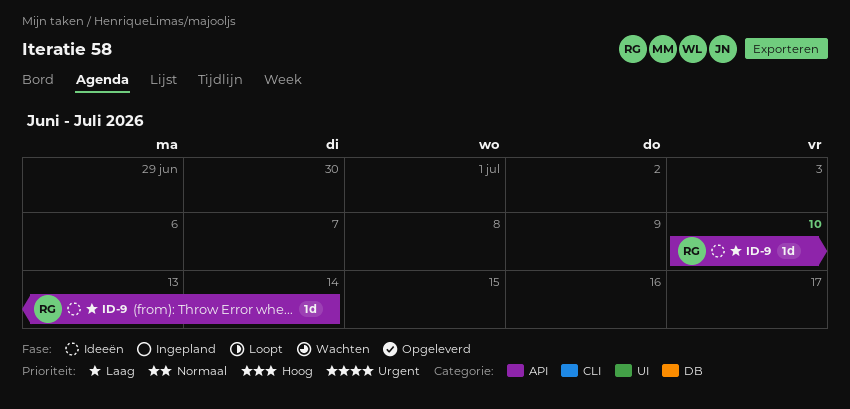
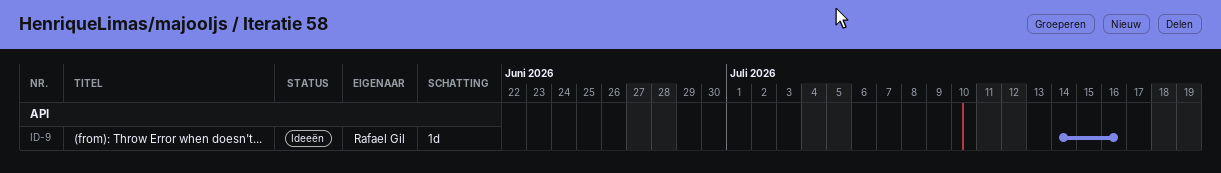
ID-9, start: Jul 10 -> Jul 14
ID-9, due: Jul 14 -> Jul 16

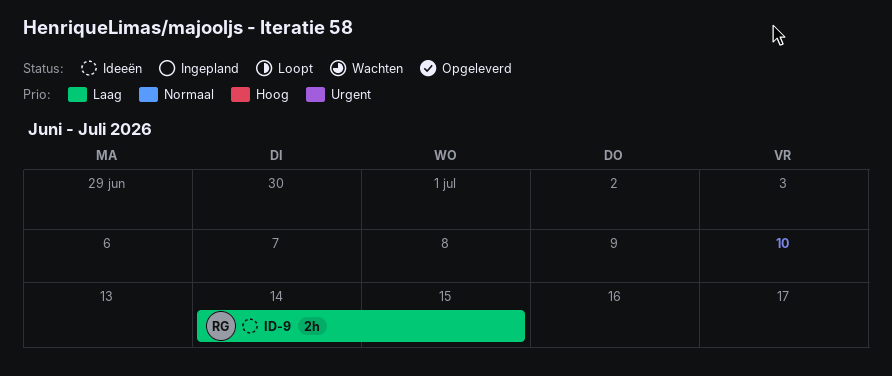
ID-9, estimate: 1d -> 2h
ID-9, due: Jul 16 -> Jul 15

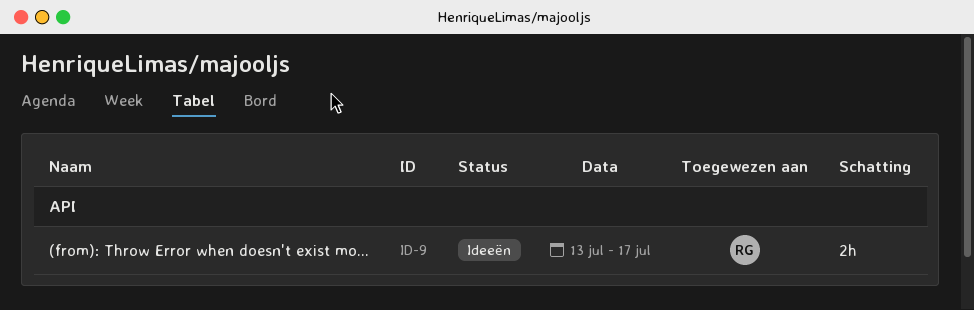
ID-9, start: Jul 14 -> Jul 13
ID-9, due: Jul 15 -> Jul 17

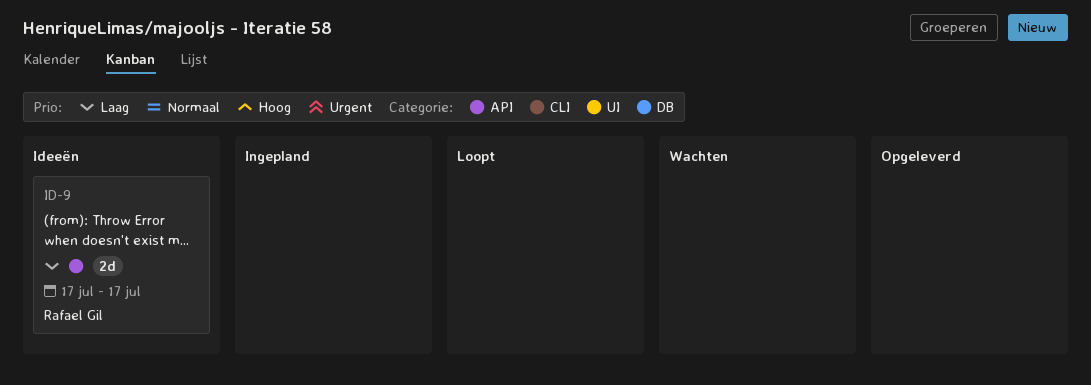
ID-9, estimate: 2h -> 2d
ID-9, start: Jul 13 -> Jul 17

